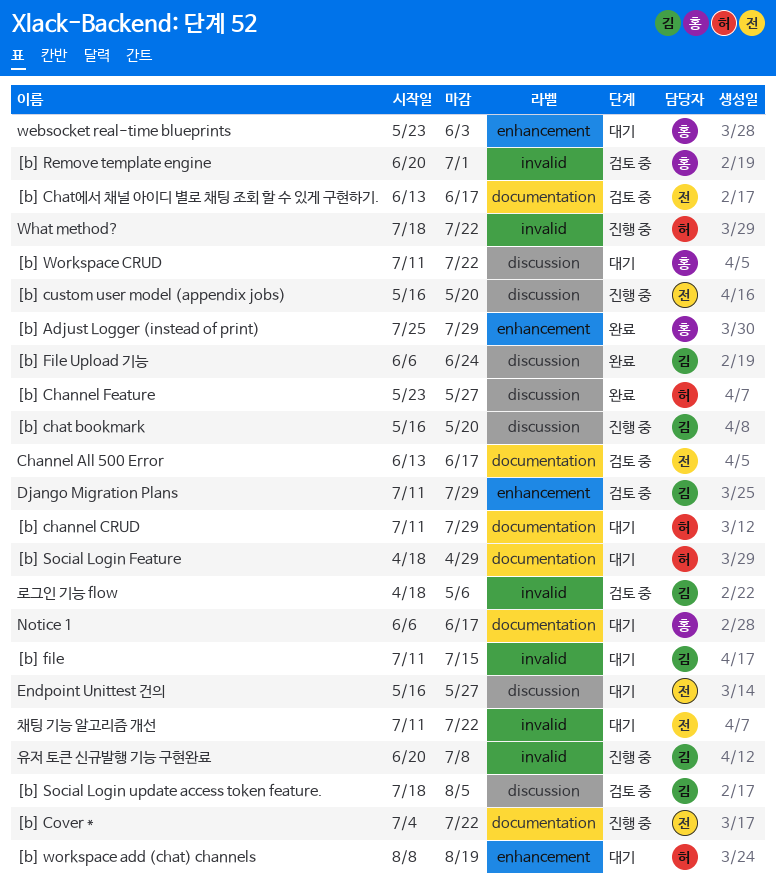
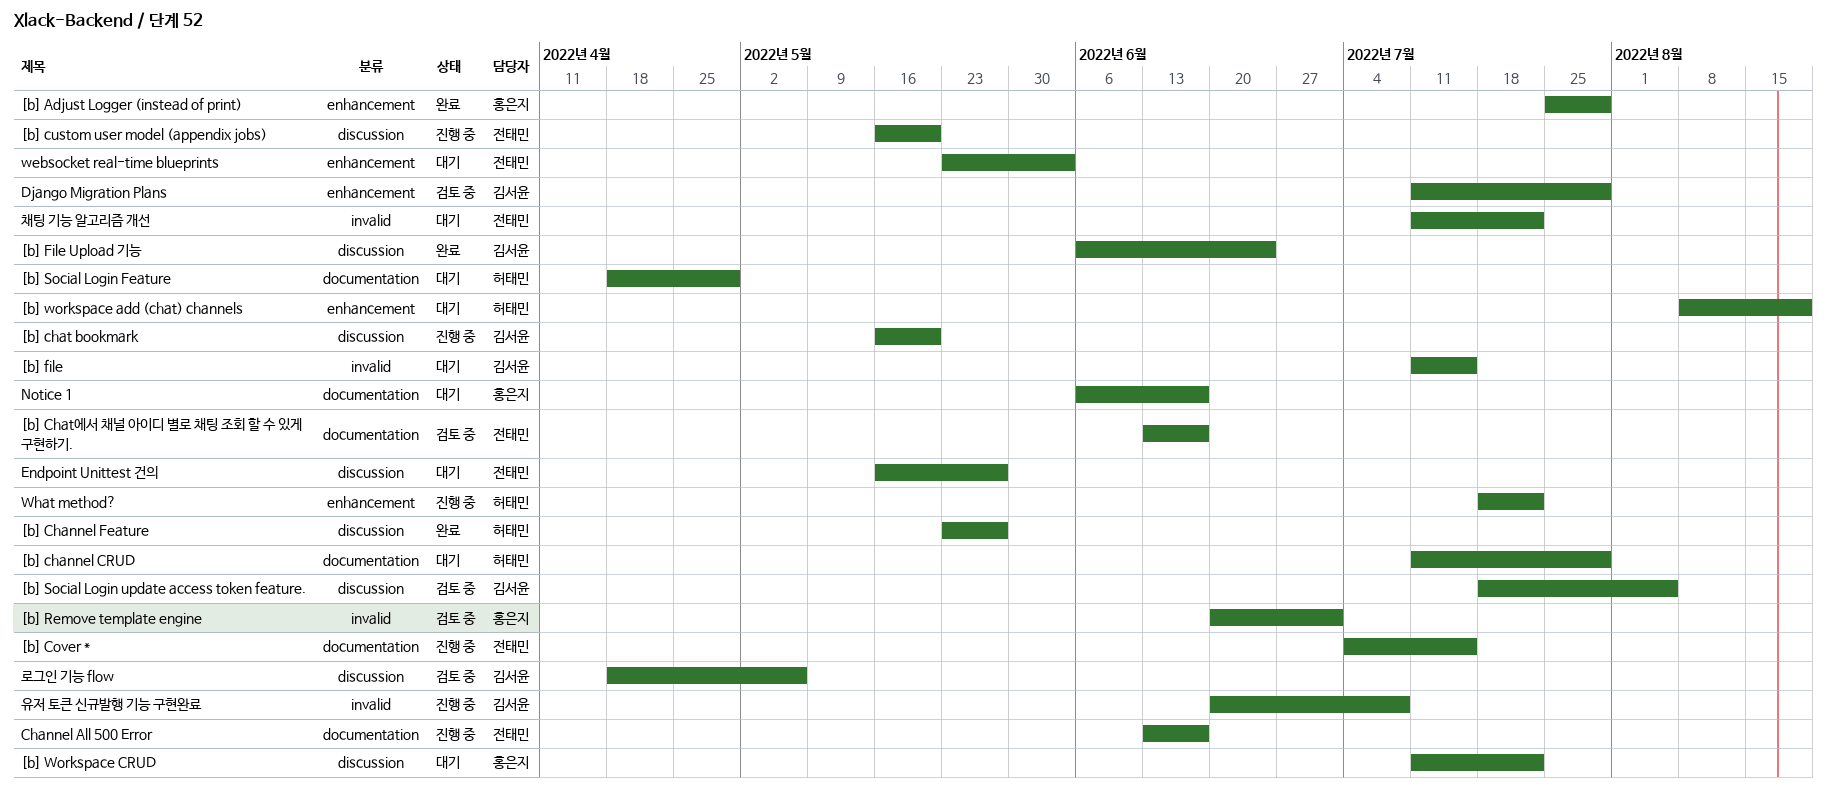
[b] Cover *, due: Jul 22 -> Jul 15
Channel All 500 Error, status: 검토 중 -> 진행 중
websocket real-time blueprints, owner: 홍은지 -> 전태민
What method?, label: invalid -> enhancement
로그인 기능 flow, label: invalid -> discussion

